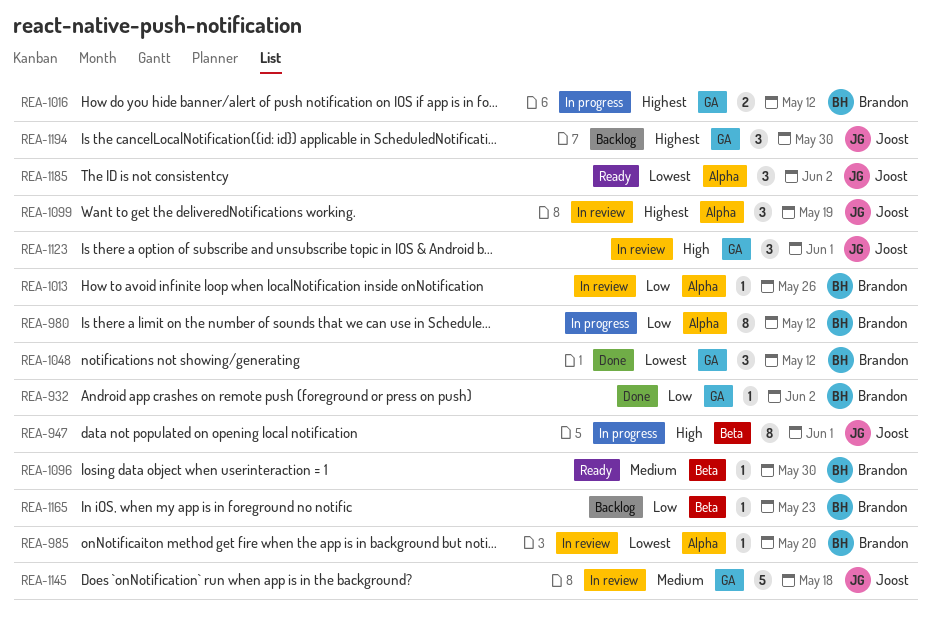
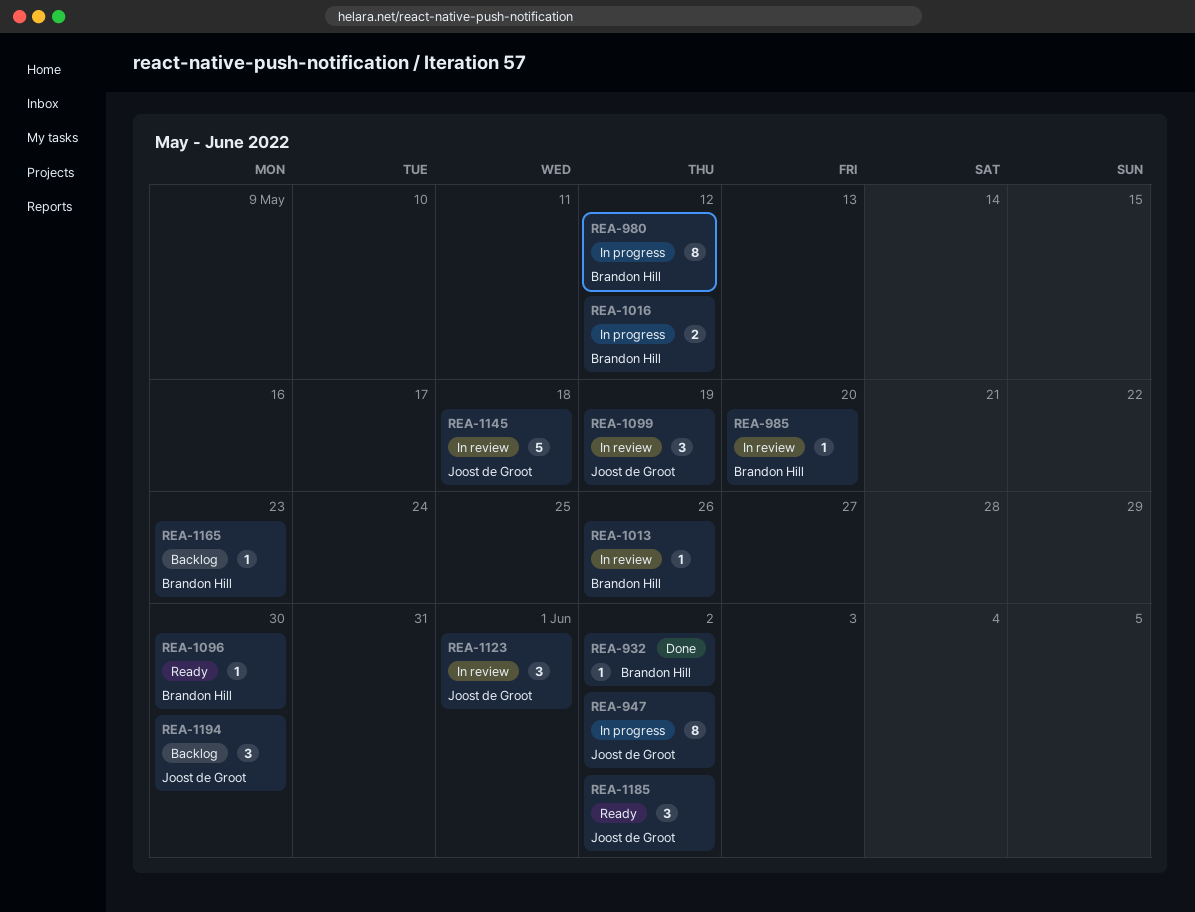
REA-947, due: Jun 1 -> Jun 2
REA-1048: present -> none

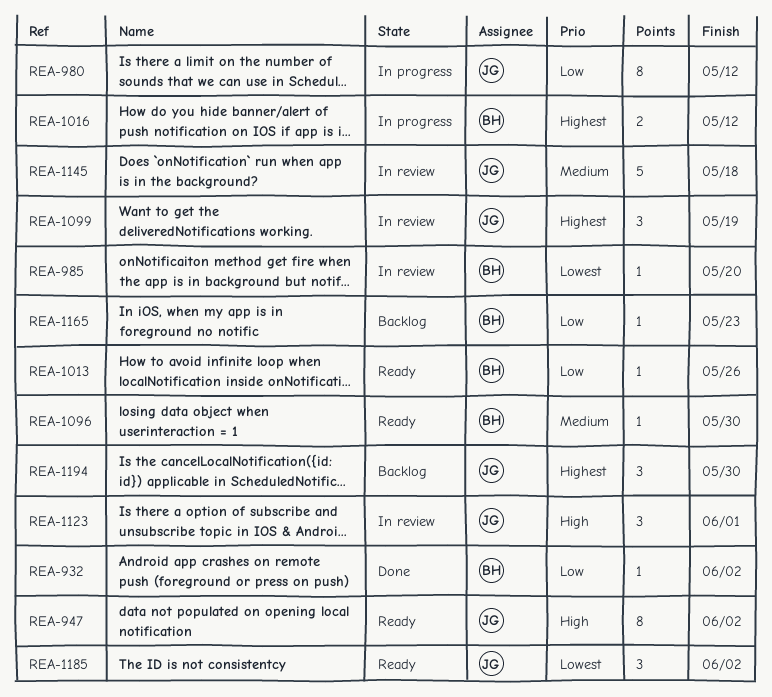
REA-947, status: In progress -> Ready
REA-980, owner: Brandon Hill -> Joost de Groot
REA-1013, status: In review -> Ready

